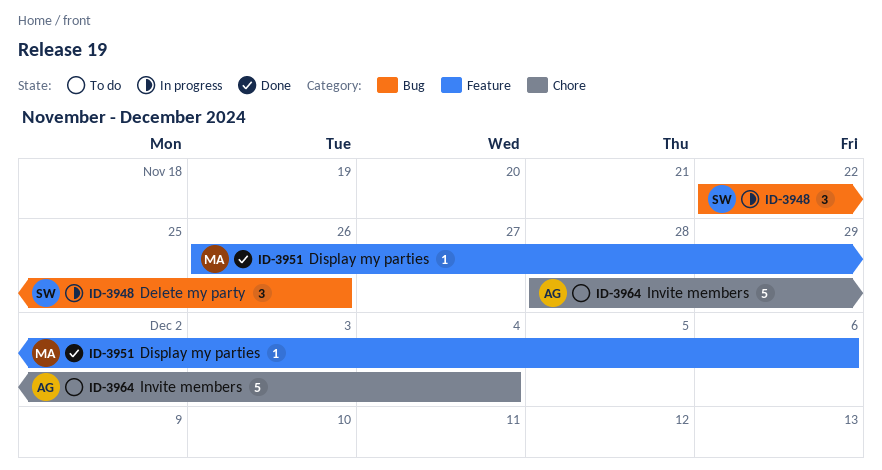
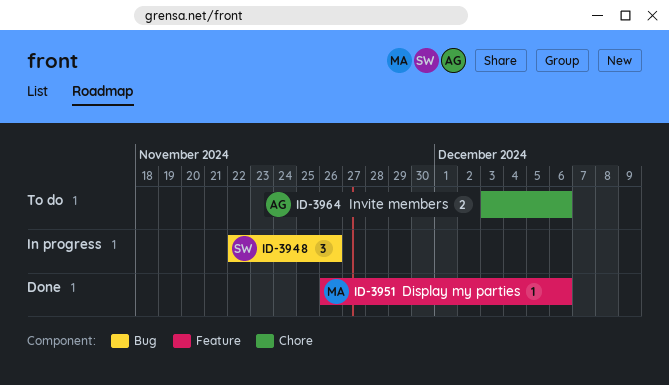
ID-3964, estimate: 5 -> 2
ID-3964, start: Nov 28 -> Dec 3
ID-3964, due: Dec 4 -> Dec 6

